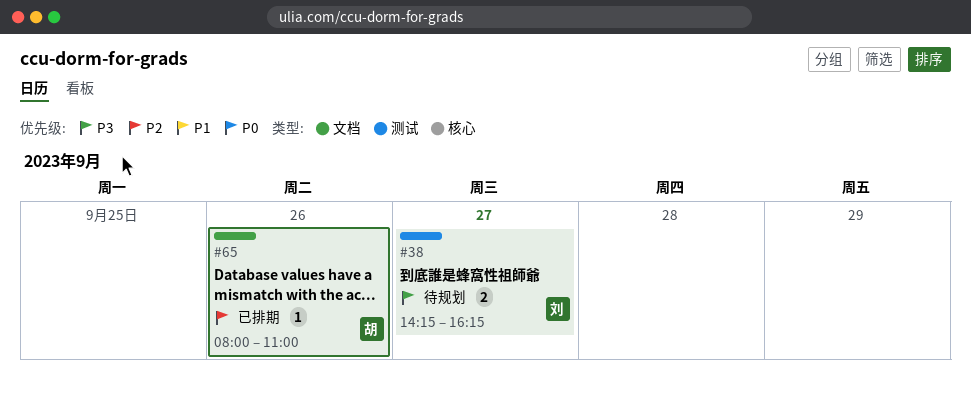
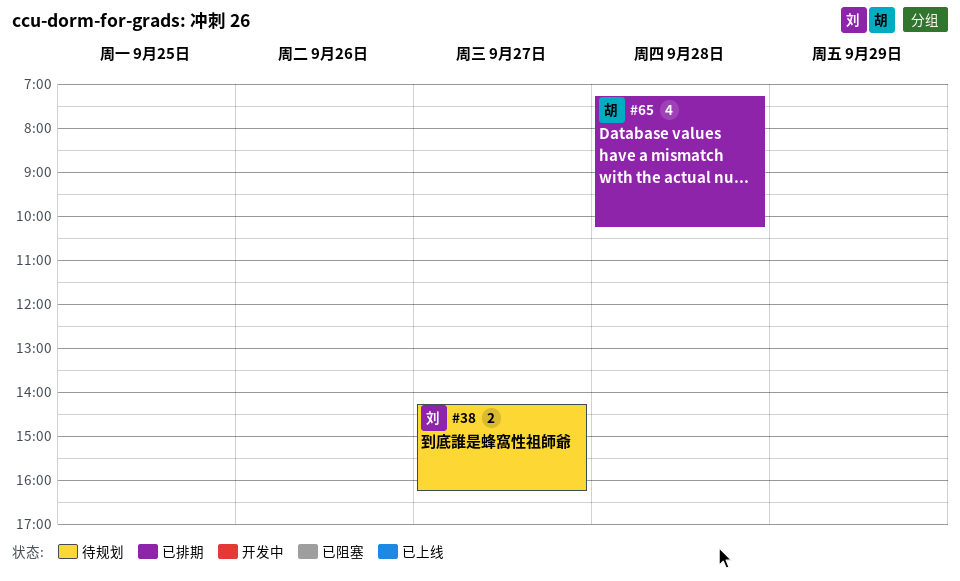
#65, estimate: 1 -> 4
#65, day: Sep 26 -> Sep 28
#65, begins: 08:00 -> 07:15
#65, ends: 11:00 -> 10:15

